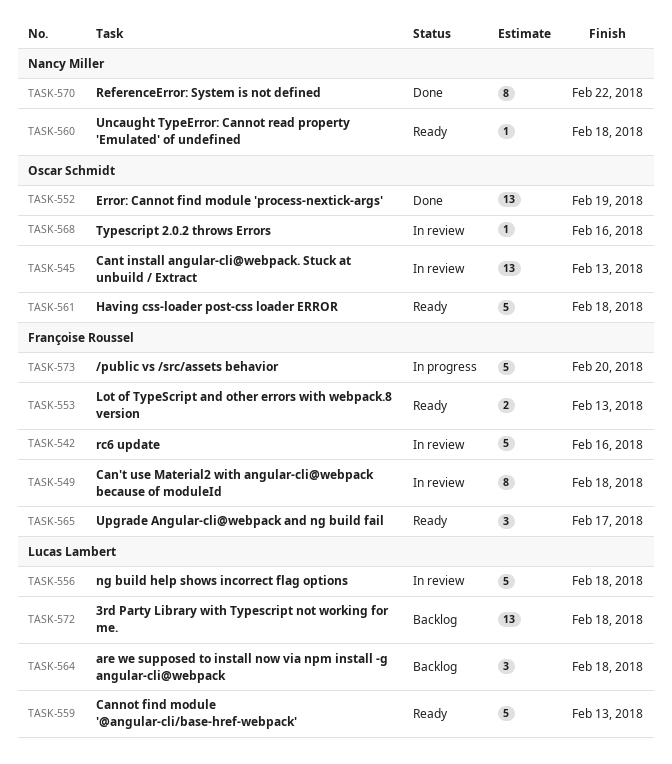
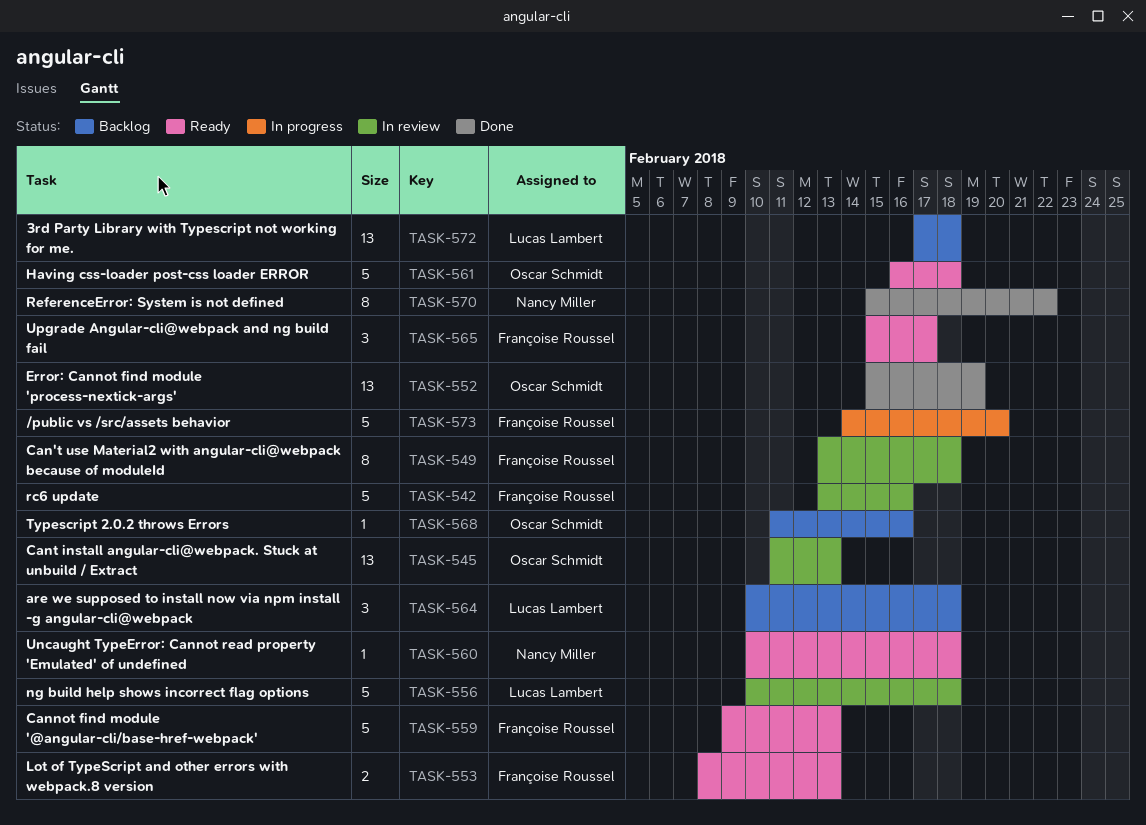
TASK-559, owner: Lucas Lambert -> Françoise Roussel
TASK-568, status: In review -> Backlog

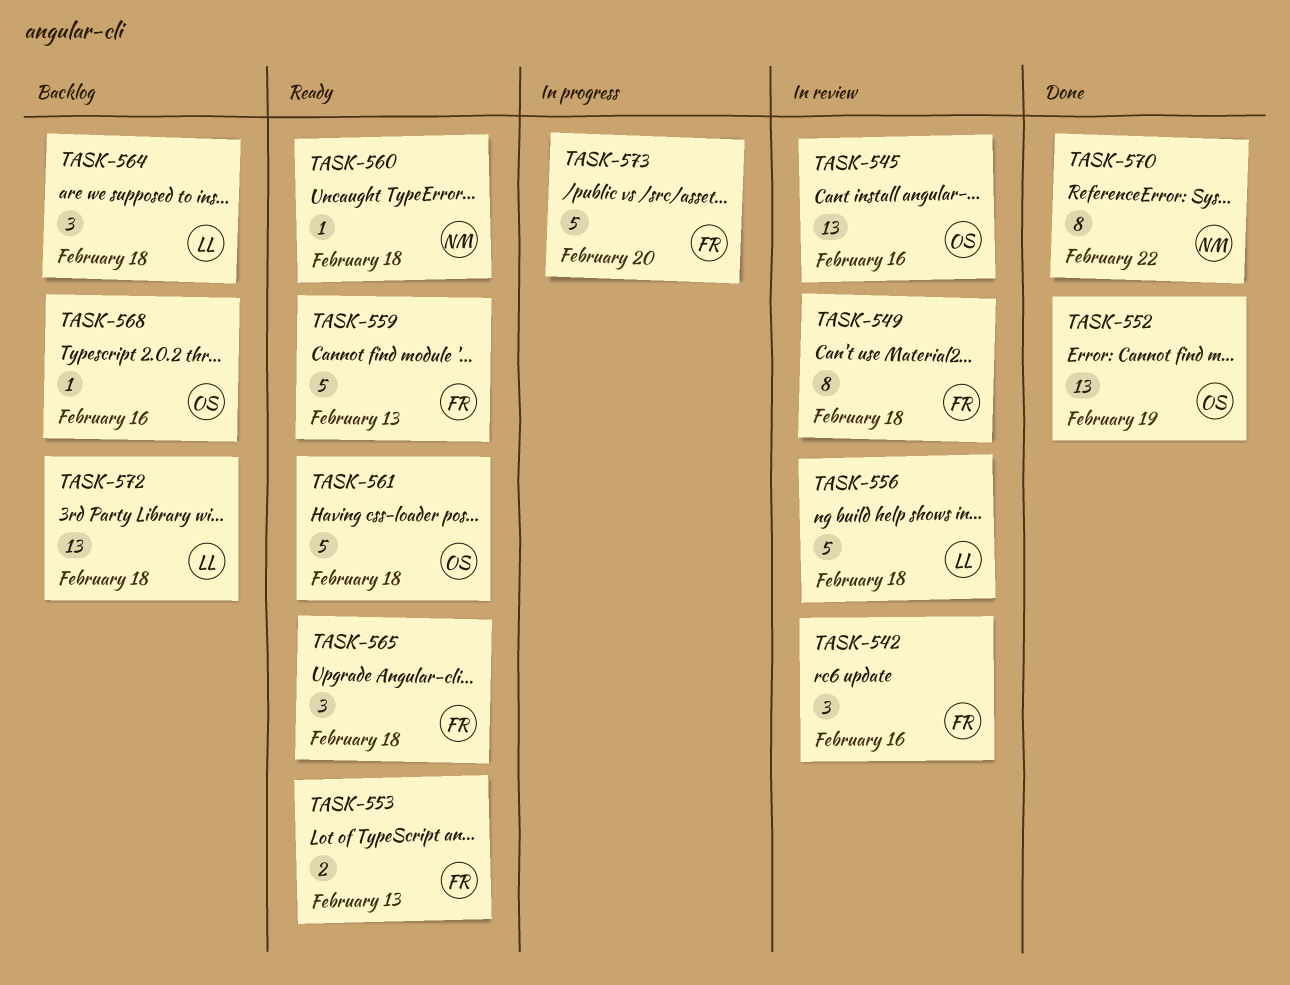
TASK-542, estimate: 5 -> 3
TASK-545, due: Feb 13 -> Feb 16
TASK-565, due: Feb 17 -> Feb 18

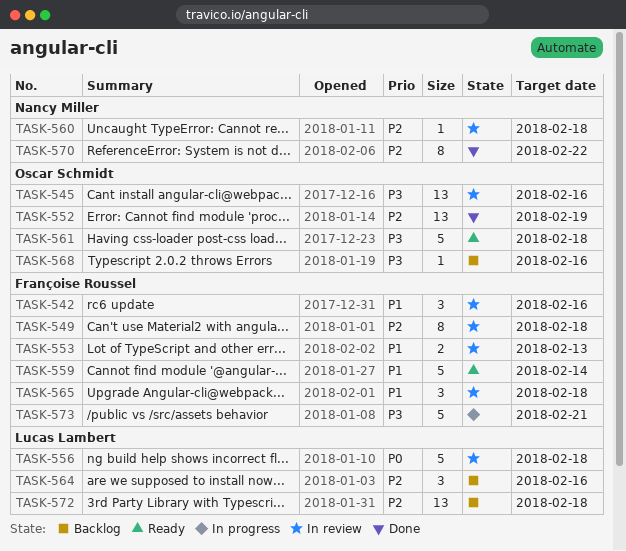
TASK-553, status: Ready -> In review
TASK-559, due: Feb 13 -> Feb 14
TASK-560, status: Ready -> In review
TASK-564, due: Feb 18 -> Feb 16
TASK-565, status: Ready -> In review
TASK-573, due: Feb 20 -> Feb 21

